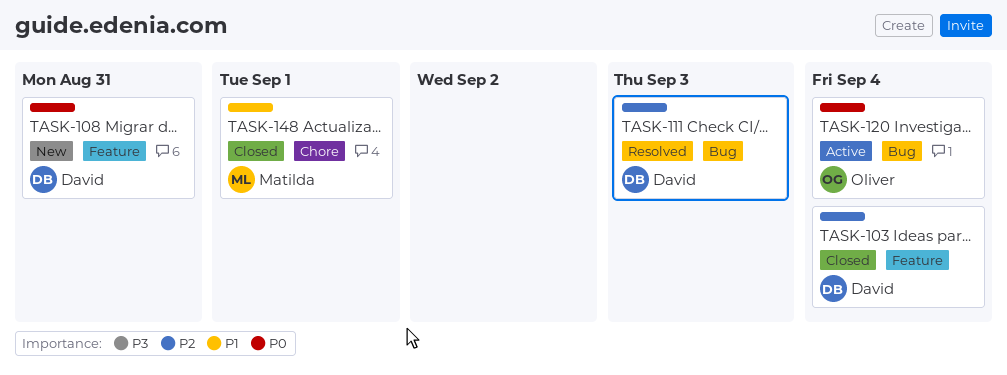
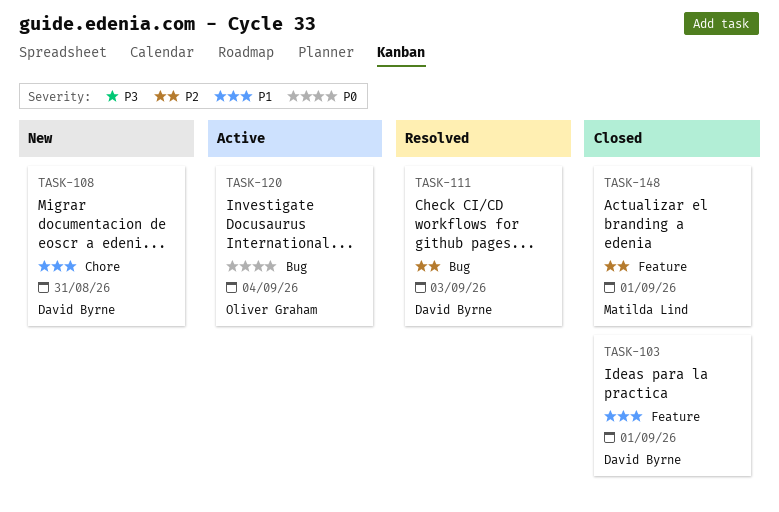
TASK-103, priority: P2 -> P1
TASK-103, due: Sep 4 -> Sep 1
TASK-108, priority: P0 -> P1
TASK-108, label: Feature -> Chore
TASK-148, priority: P1 -> P2
TASK-148, label: Chore -> Feature

